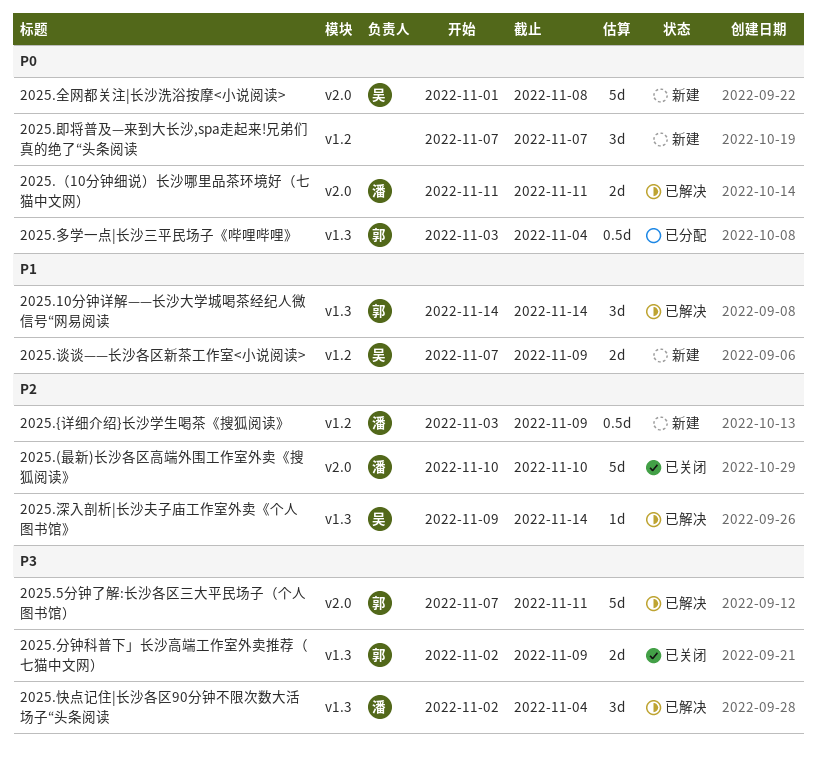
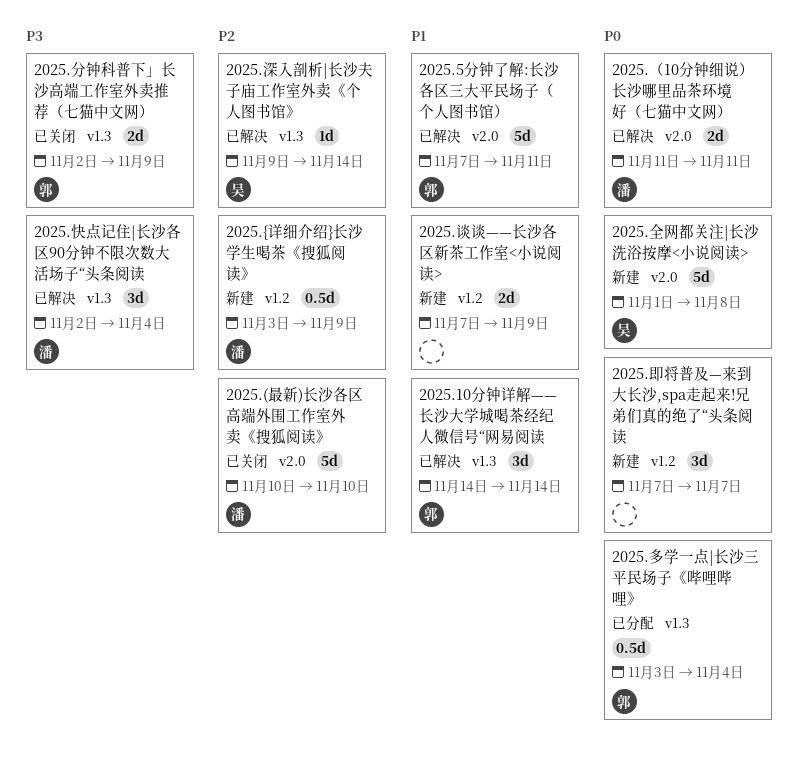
2025.5分钟了解:长沙各区三大平民场子（个人图书馆）, priority: P3 -> P1
2025.谈谈——长沙各区新茶工作室<小说阅读>, owner: 吴 -> none

